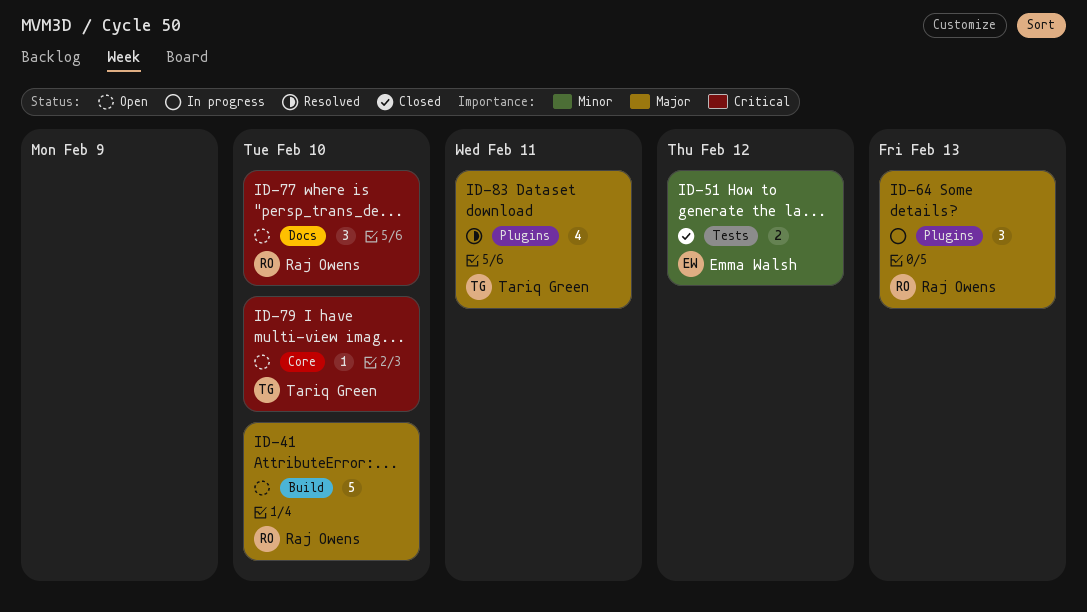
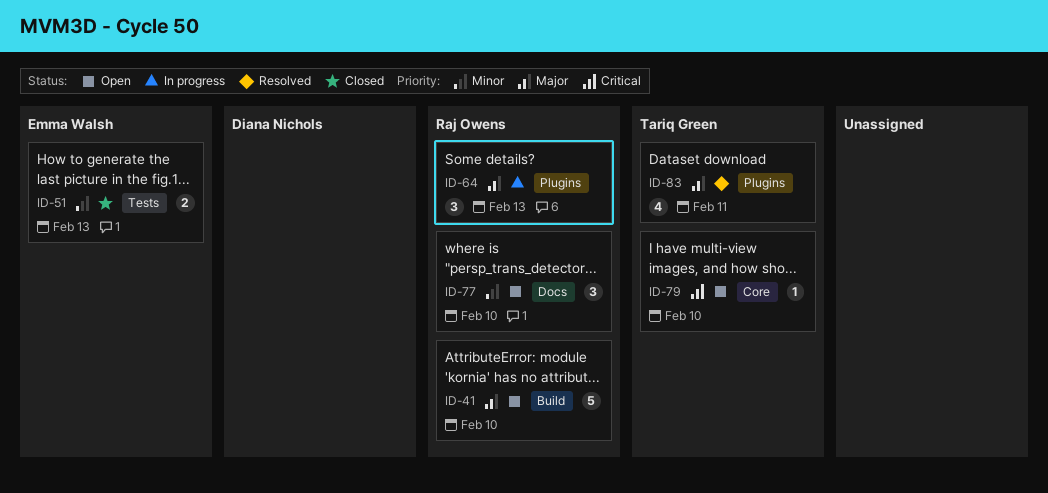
ID-51, due: Feb 12 -> Feb 13
ID-77, priority: Critical -> Minor

